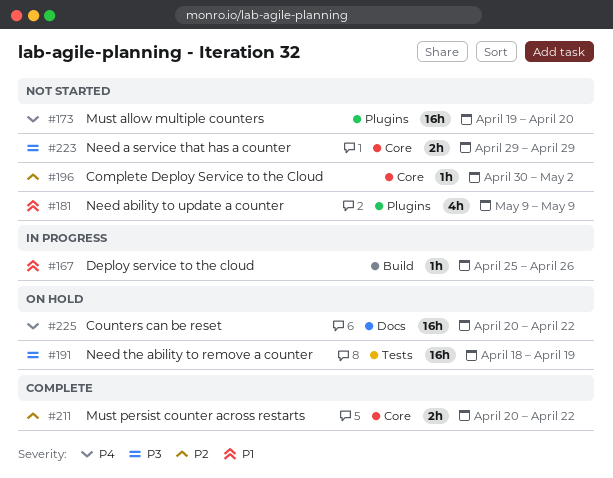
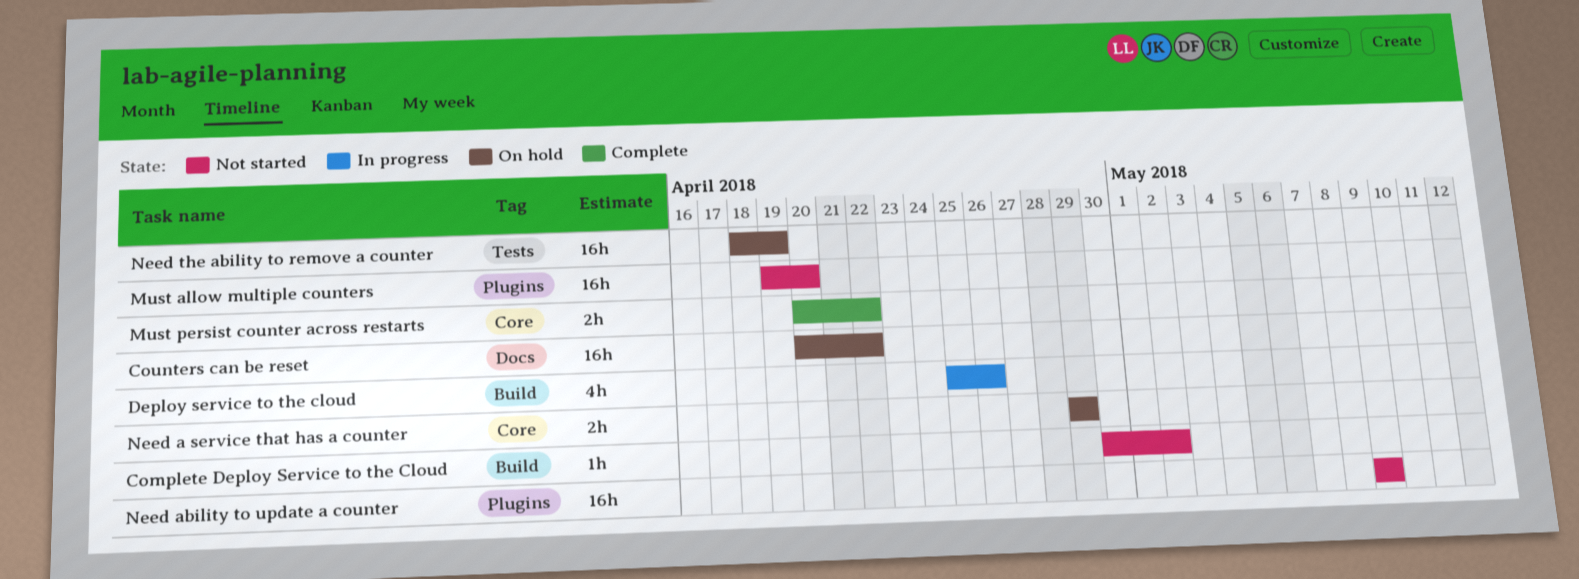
Complete Deploy Service to the Cloud, label: Core -> Build
Deploy service to the cloud, estimate: 1h -> 4h
Need a service that has a counter, status: Not started -> On hold
Need ability to update a counter, estimate: 4h -> 16h

